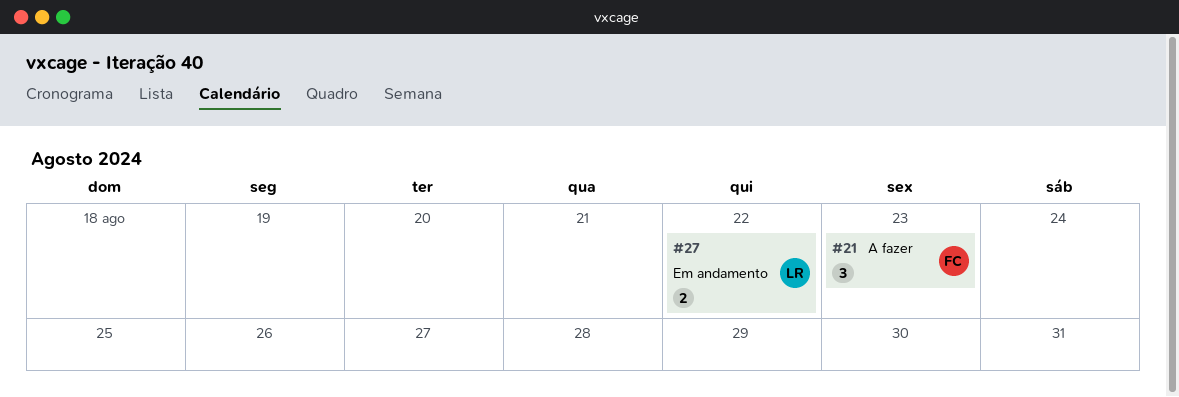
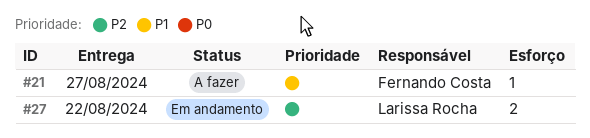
#21, estimate: 3 -> 1
#21, due: Aug 23 -> Aug 27

